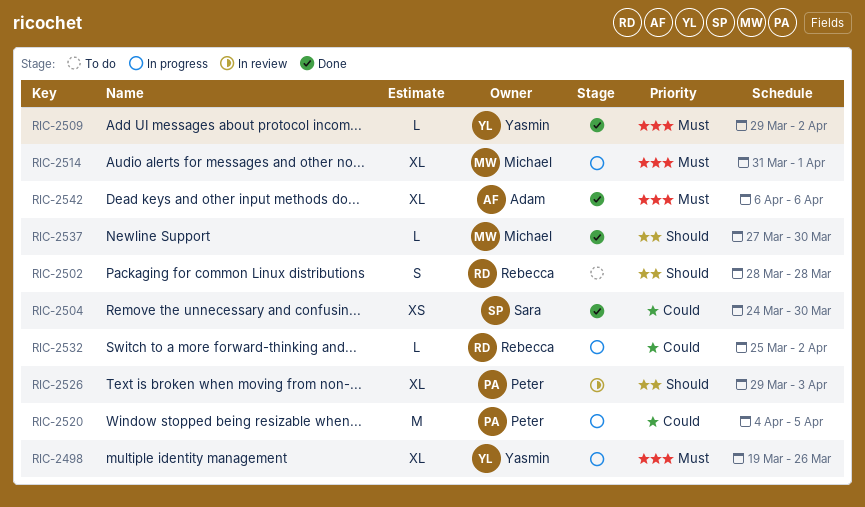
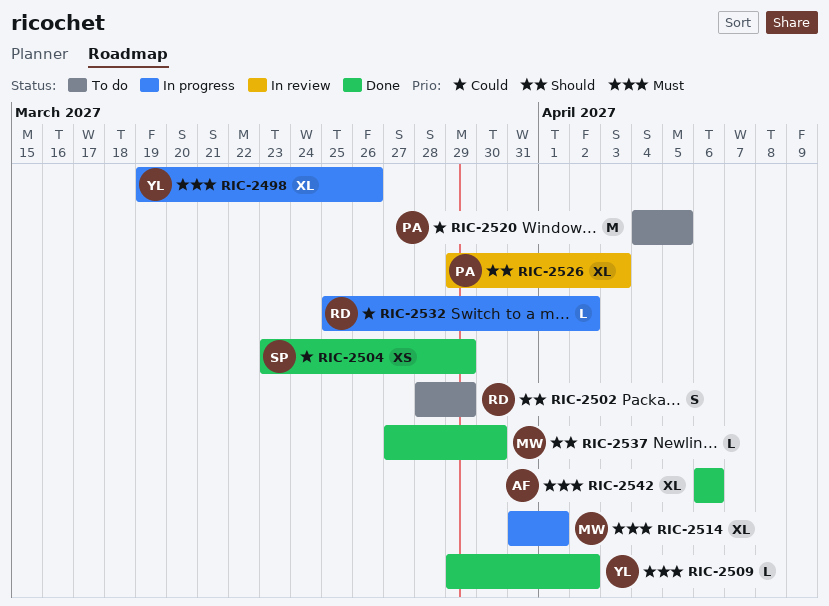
RIC-2502, due: Mar 28 -> Mar 29
RIC-2504, start: Mar 24 -> Mar 23
RIC-2504, due: Mar 30 -> Mar 29
RIC-2520, status: In progress -> To do

